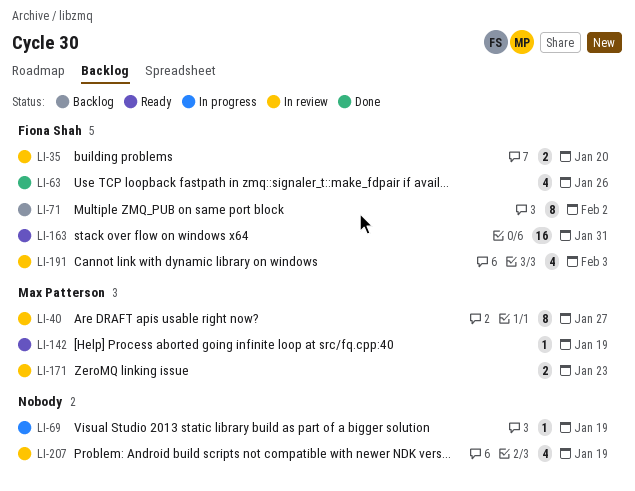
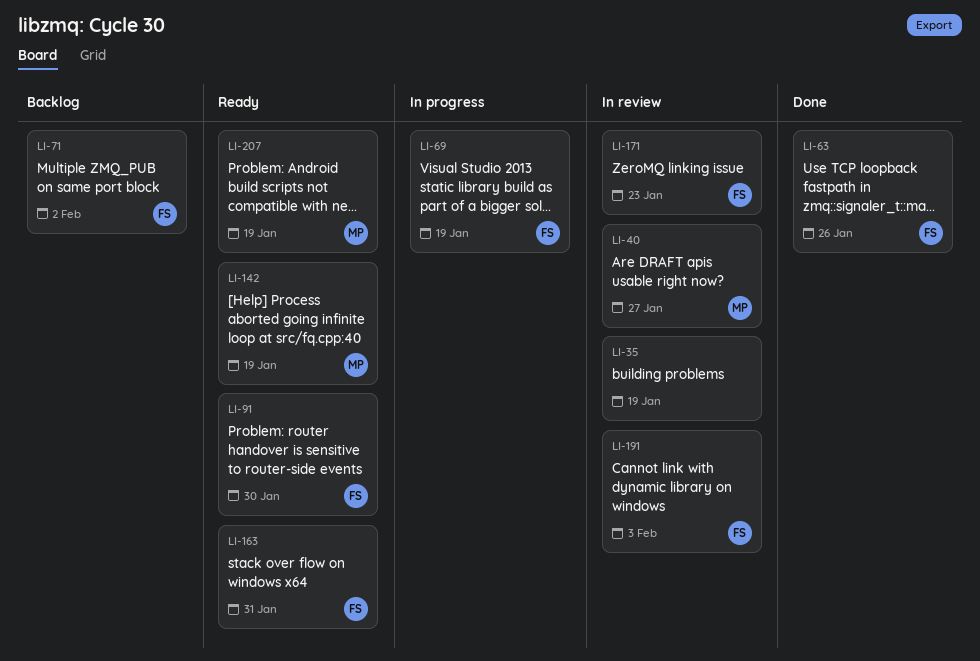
LI-35, owner: Fiona Shah -> none
LI-35, due: Jan 20 -> Jan 19
LI-69, owner: none -> Fiona Shah
LI-91: none -> present
LI-171, owner: Max Patterson -> Fiona Shah
LI-207, status: In review -> Ready
LI-207, owner: none -> Max Patterson

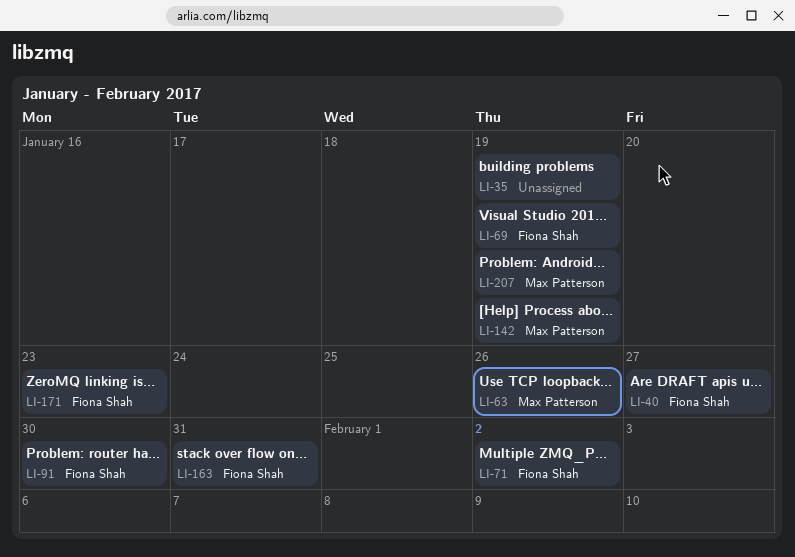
LI-40, owner: Max Patterson -> Fiona Shah
LI-63, owner: Fiona Shah -> Max Patterson
LI-191: present -> none

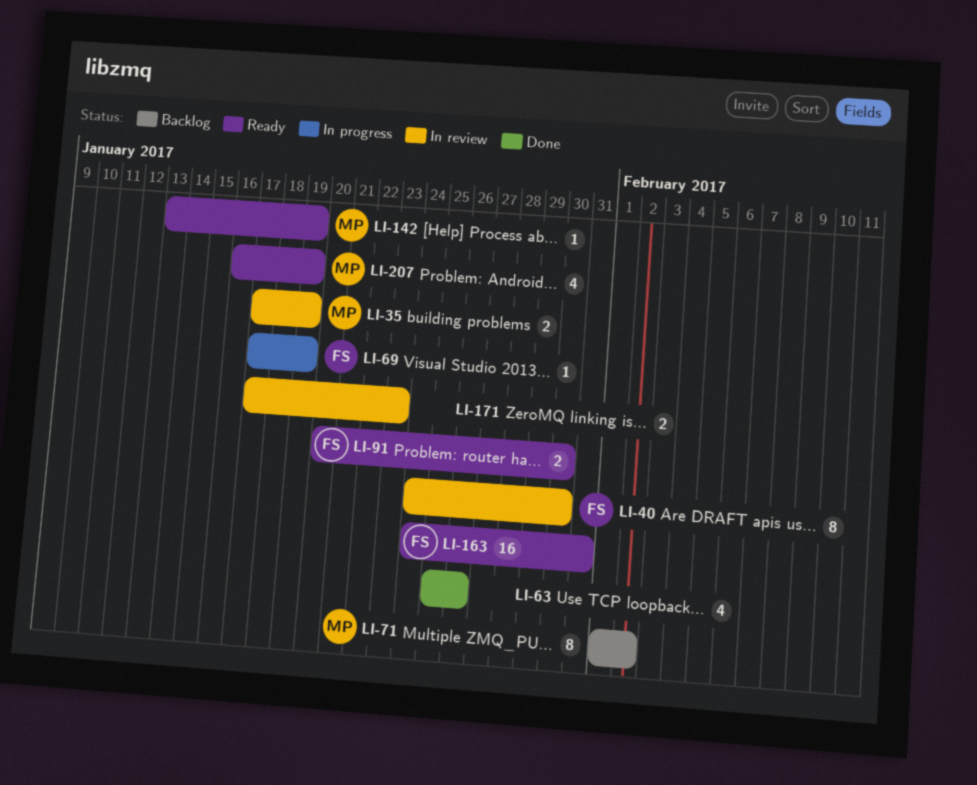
LI-35, owner: none -> Max Patterson
LI-40, due: Jan 27 -> Jan 30
LI-63, owner: Max Patterson -> none
LI-71, owner: Fiona Shah -> Max Patterson
LI-171, owner: Fiona Shah -> none

